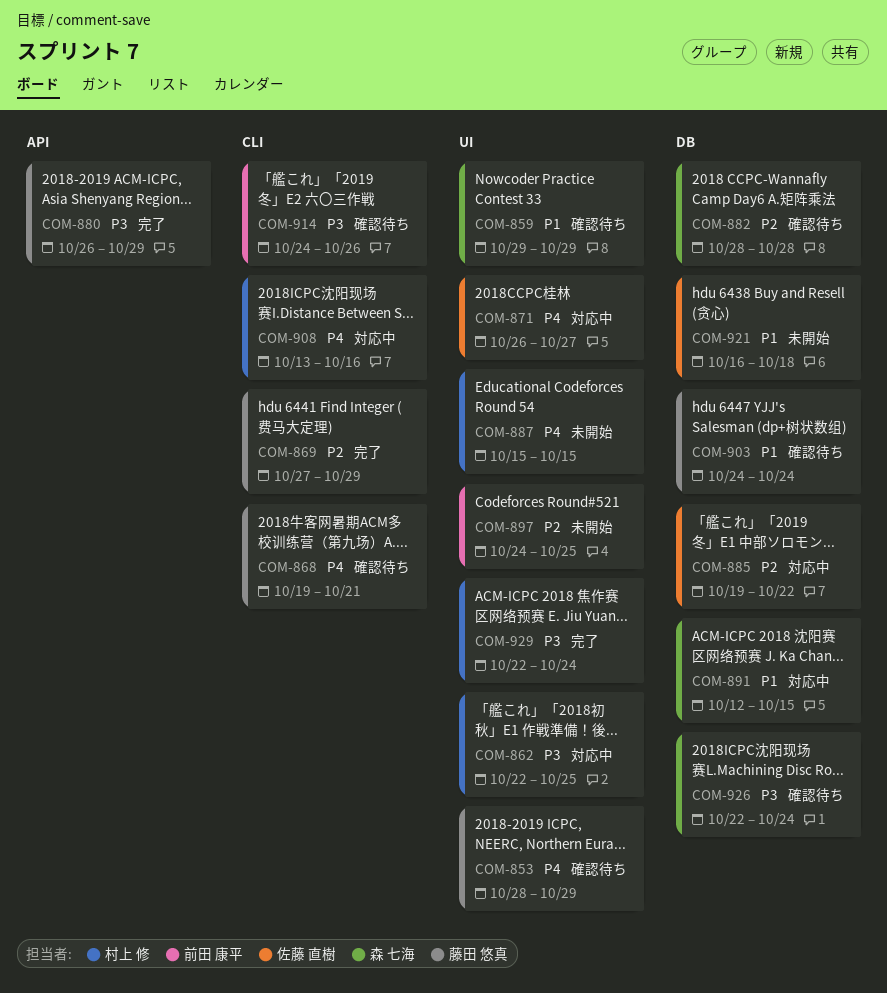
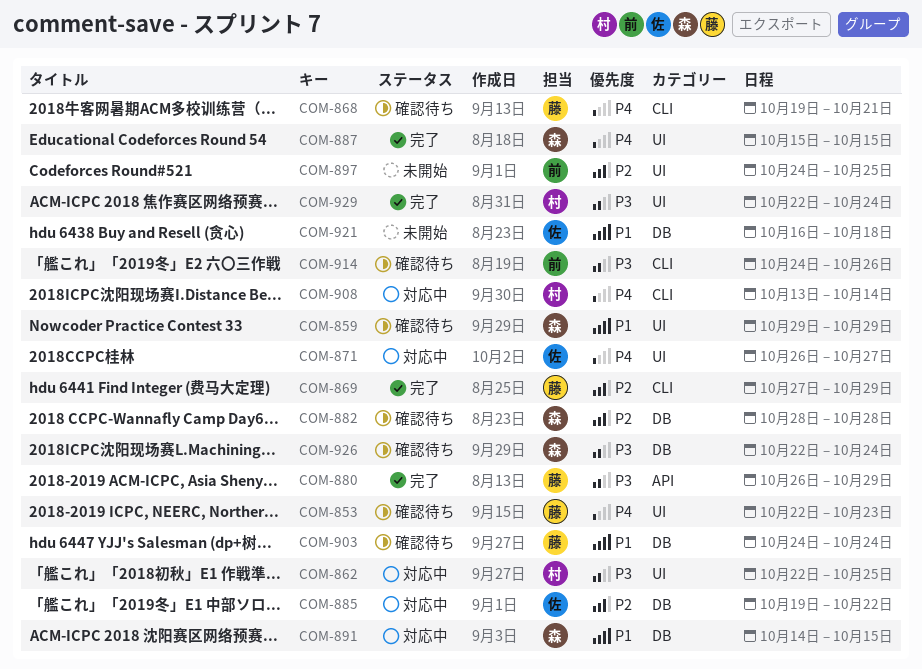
COM-853, start: Oct 28 -> Oct 22
COM-853, due: Oct 29 -> Oct 23
COM-887, status: 未開始 -> 完了
COM-887, owner: 村上 修 -> 森 七海
COM-891, start: Oct 12 -> Oct 14
COM-908, due: Oct 16 -> Oct 14

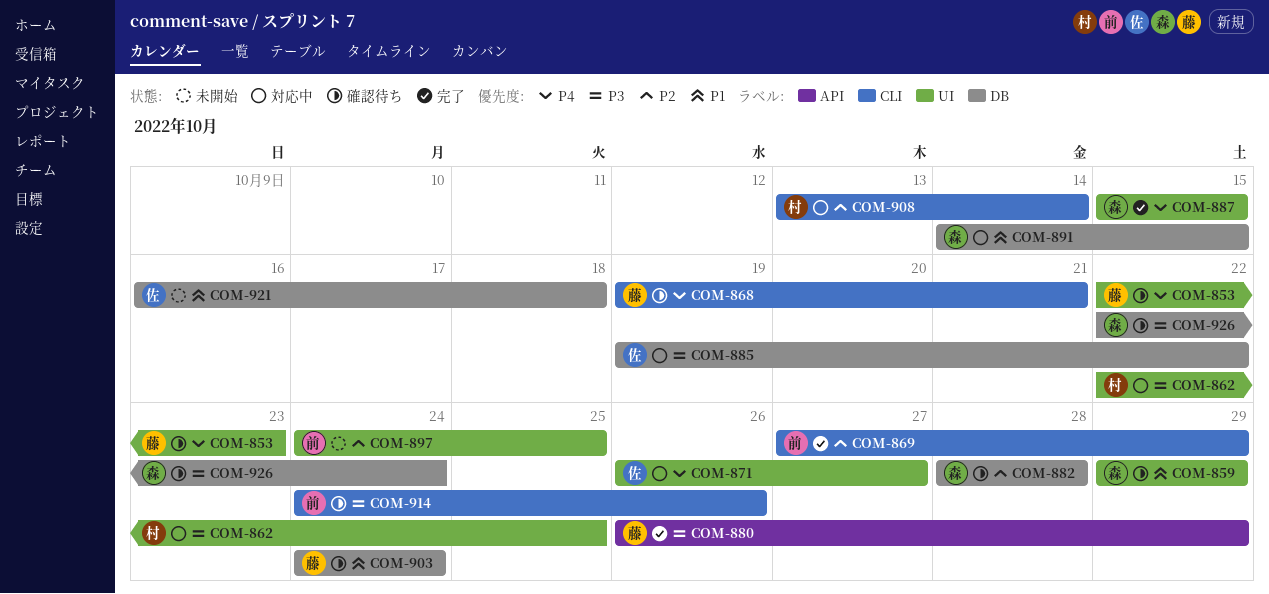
COM-869, owner: 藤 -> 前
COM-885, priority: P2 -> P3
COM-908, priority: P4 -> P2
COM-929: present -> none

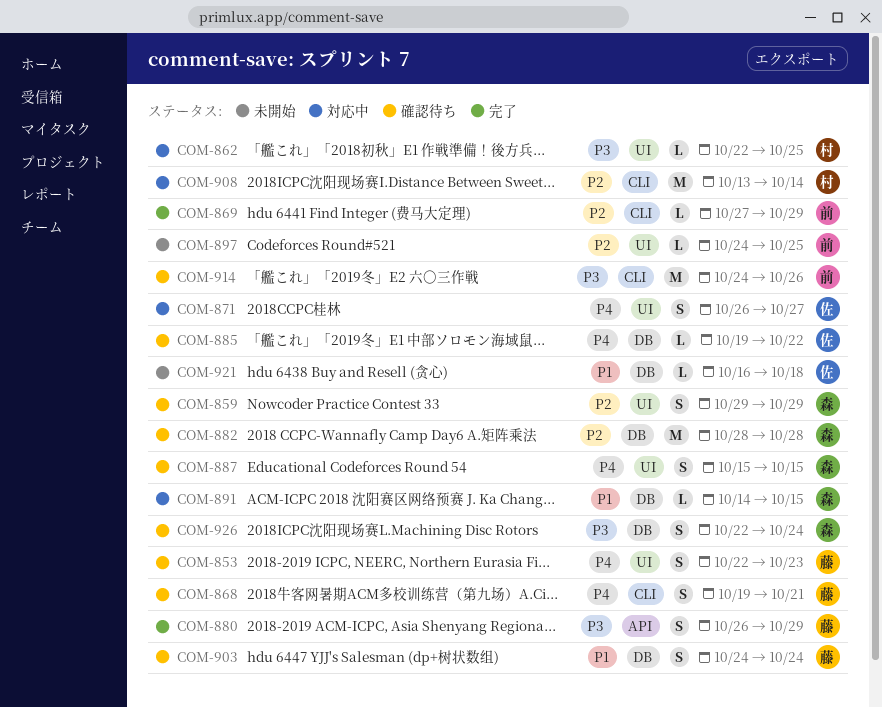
COM-859, priority: P1 -> P2
COM-885, status: 対応中 -> 確認待ち
COM-885, priority: P3 -> P4
COM-887, status: 完了 -> 確認待ち

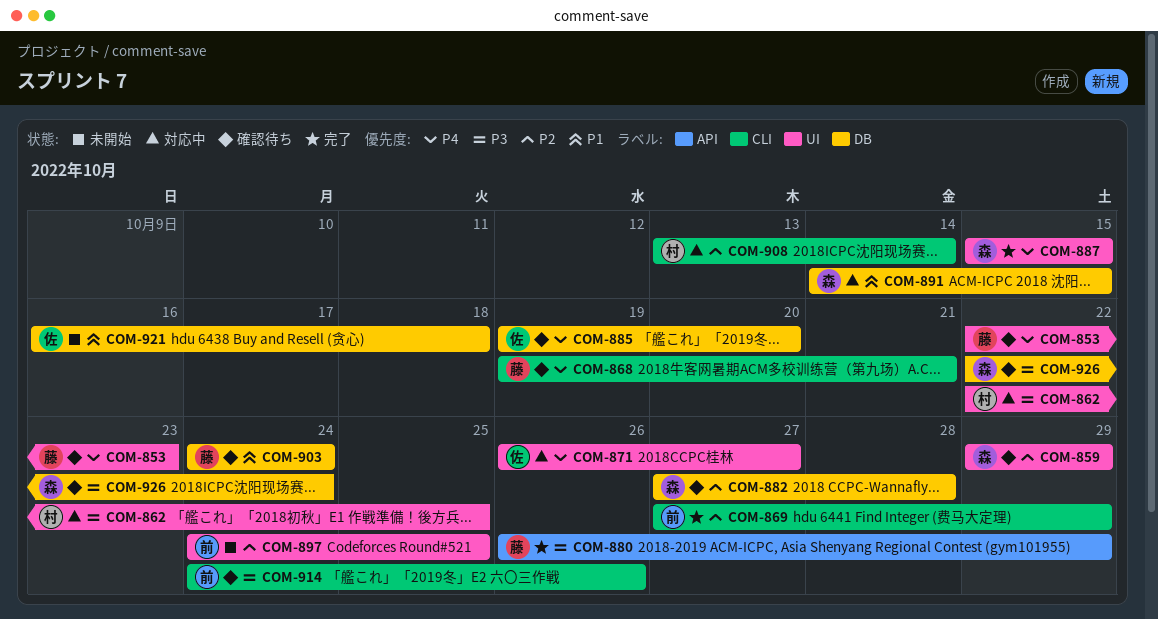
COM-882, start: Oct 28 -> Oct 27
COM-885, due: Oct 22 -> Oct 20
COM-887, status: 確認待ち -> 完了

